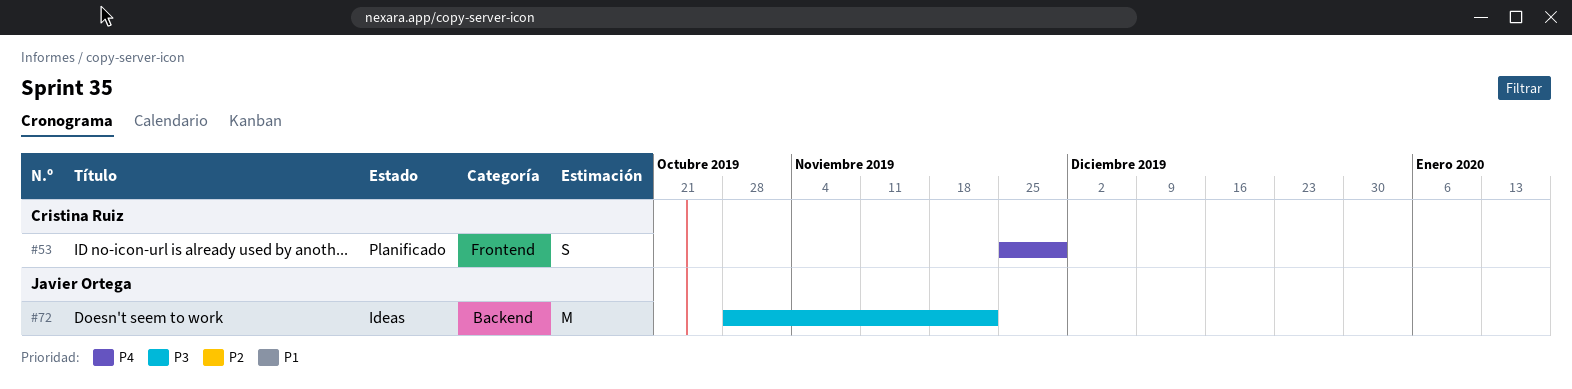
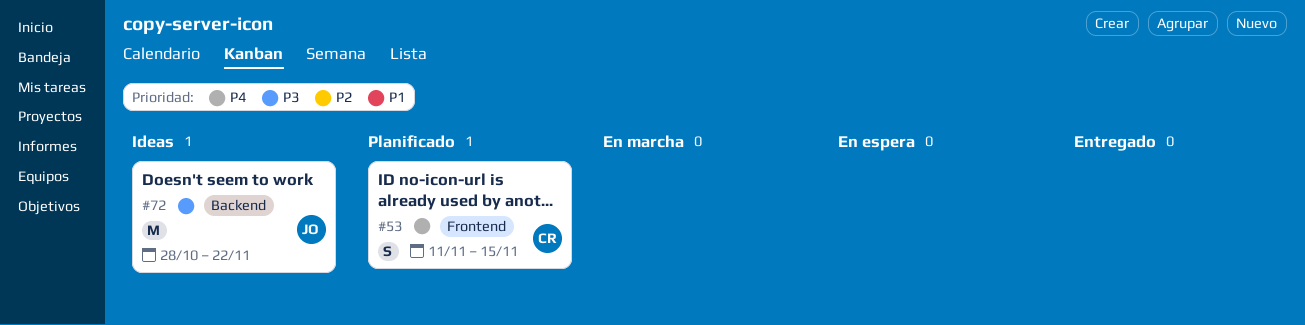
#53, start: Nov 25 -> Nov 11
#53, due: Nov 29 -> Nov 15

